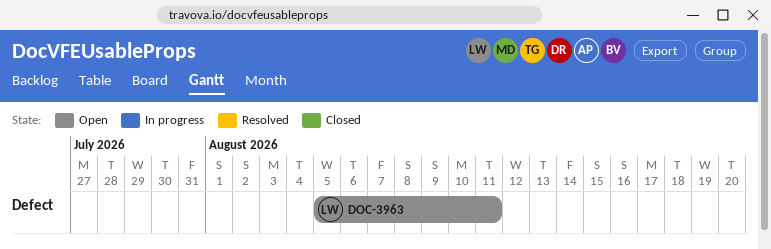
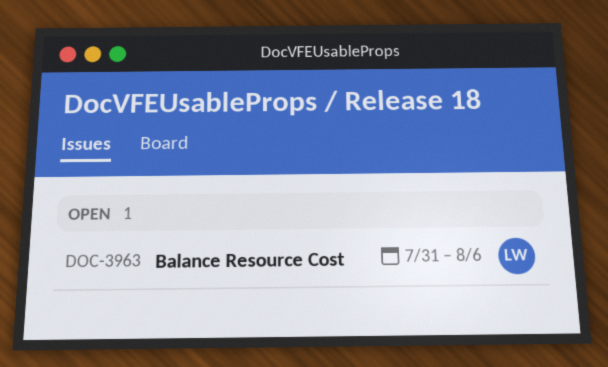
DOC-3963, start: Aug 5 -> Jul 31
DOC-3963, due: Aug 11 -> Aug 6

